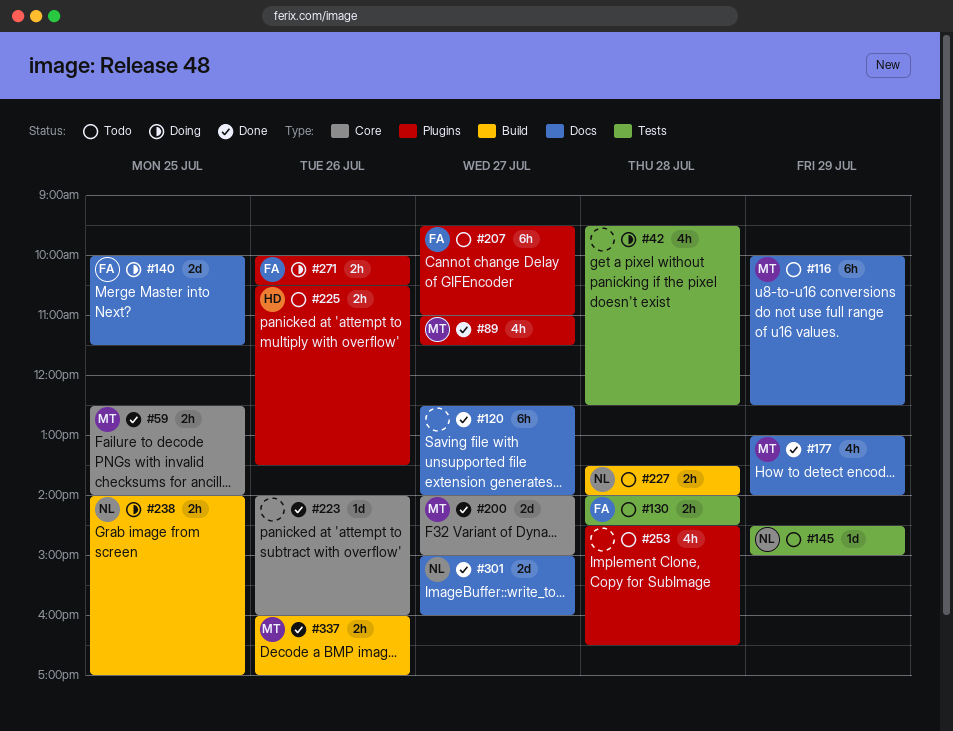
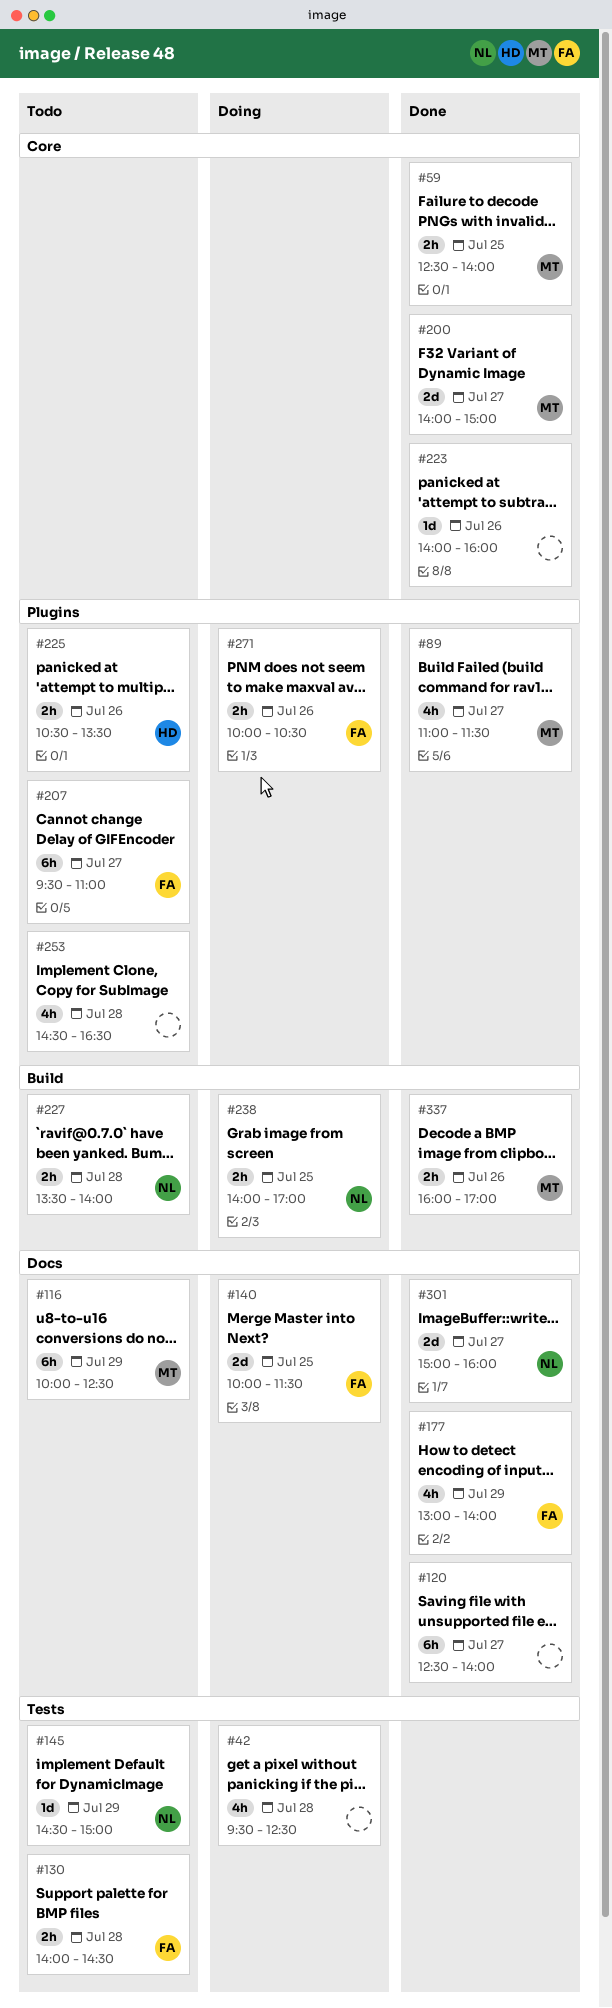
#177, owner: MT -> FA

